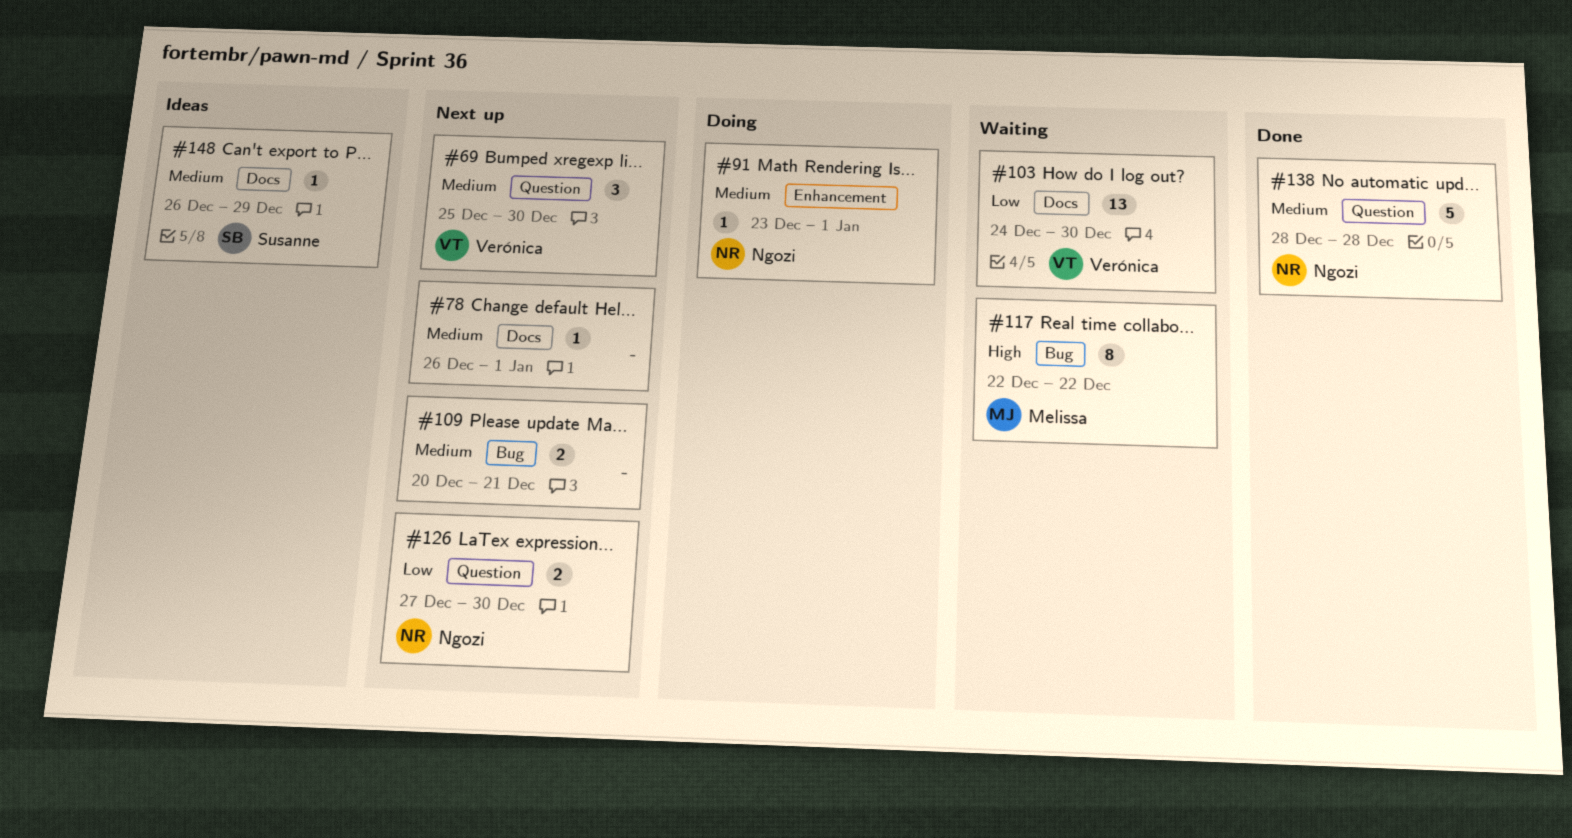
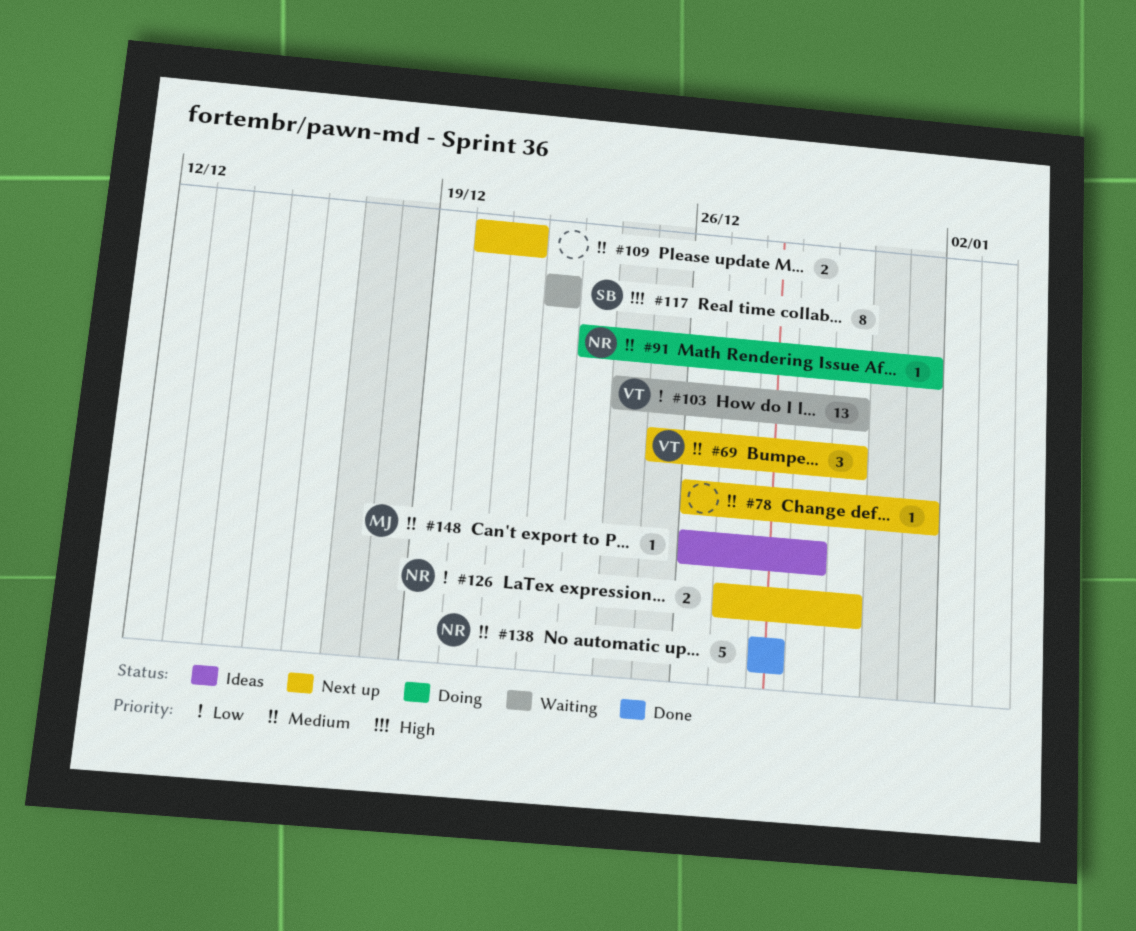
#117, owner: Melissa -> Susanne
#148, owner: Susanne -> Melissa

